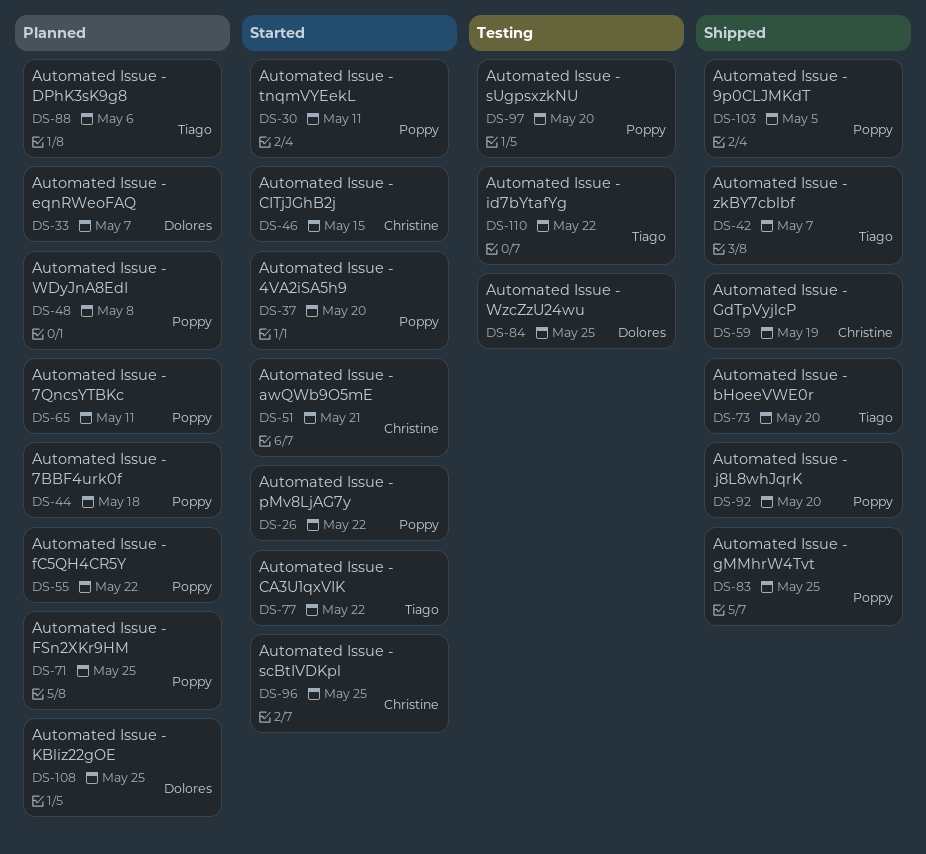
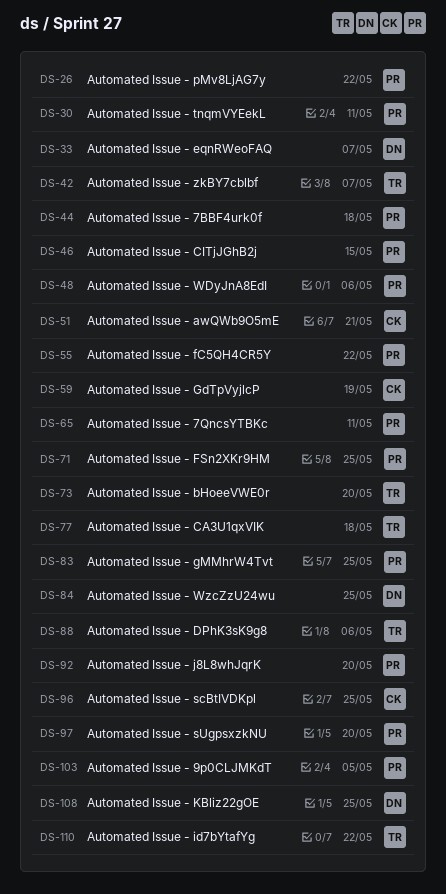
DS-37: present -> none
DS-46, owner: Christine -> Poppy
DS-48, due: May 8 -> May 6
DS-77, due: May 22 -> May 18

